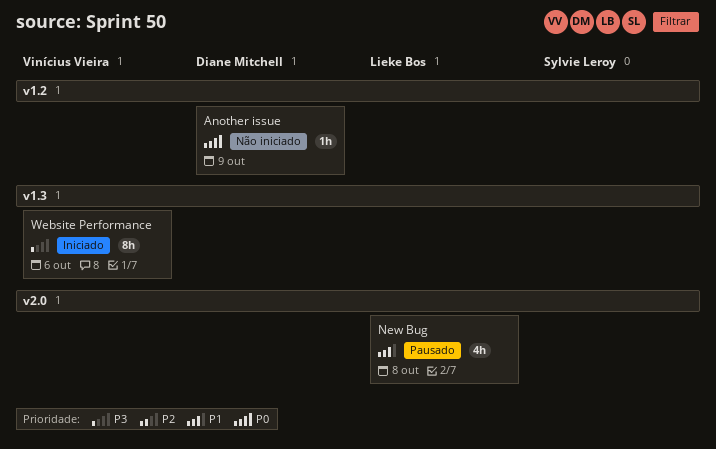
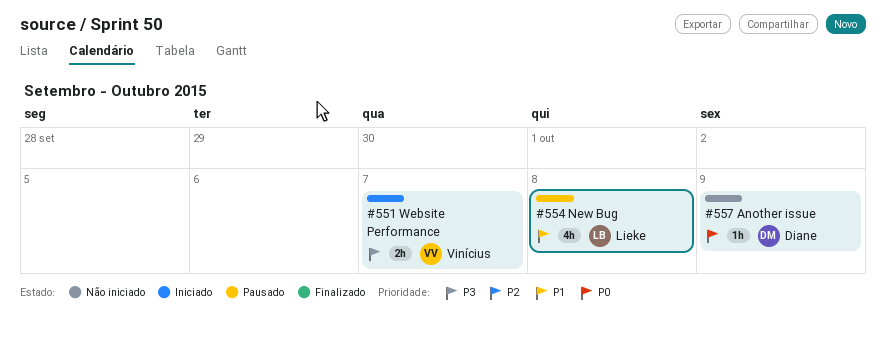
Website Performance, estimate: 8h -> 2h
Website Performance, due: Oct 6 -> Oct 7

